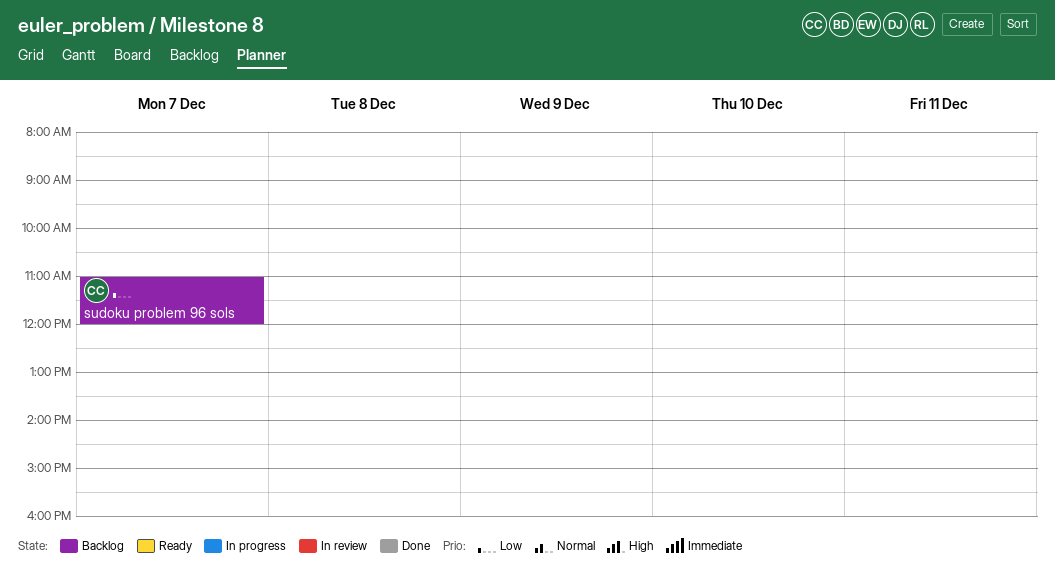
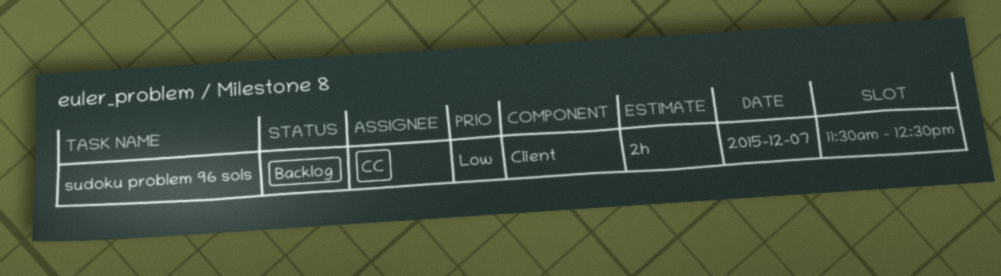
sudoku problem 96 sols, begins: 11:00 -> 11:30
sudoku problem 96 sols, ends: 12:00 -> 12:30

